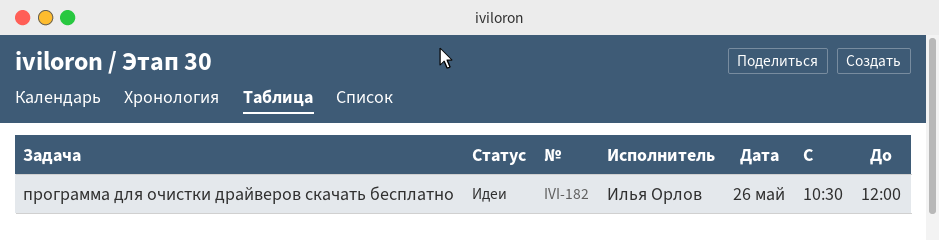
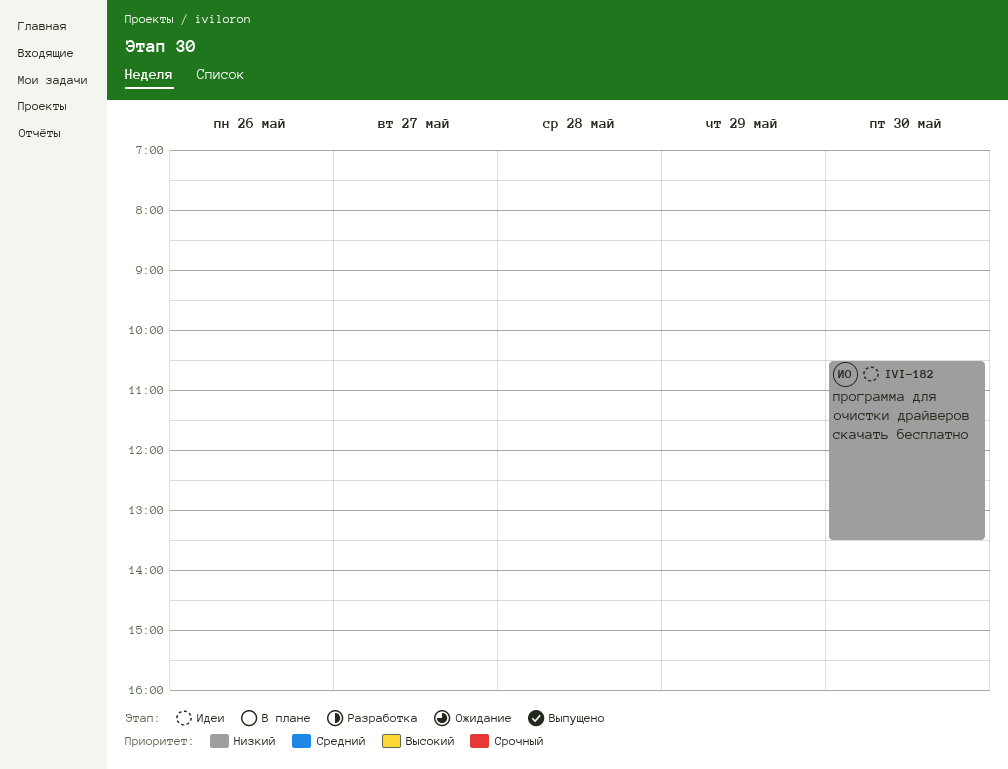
IVI-182, day: May 26 -> May 30
IVI-182, ends: 12:00 -> 13:30

